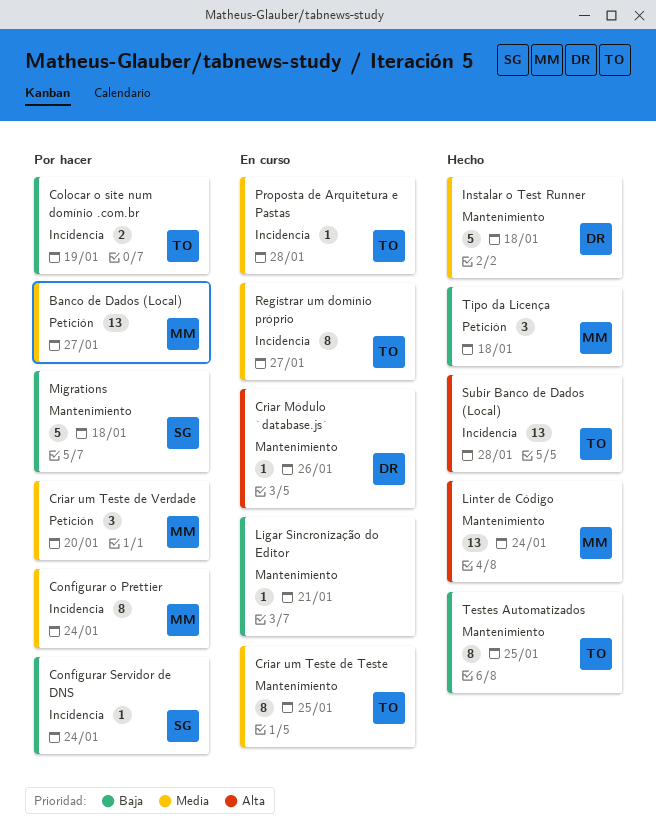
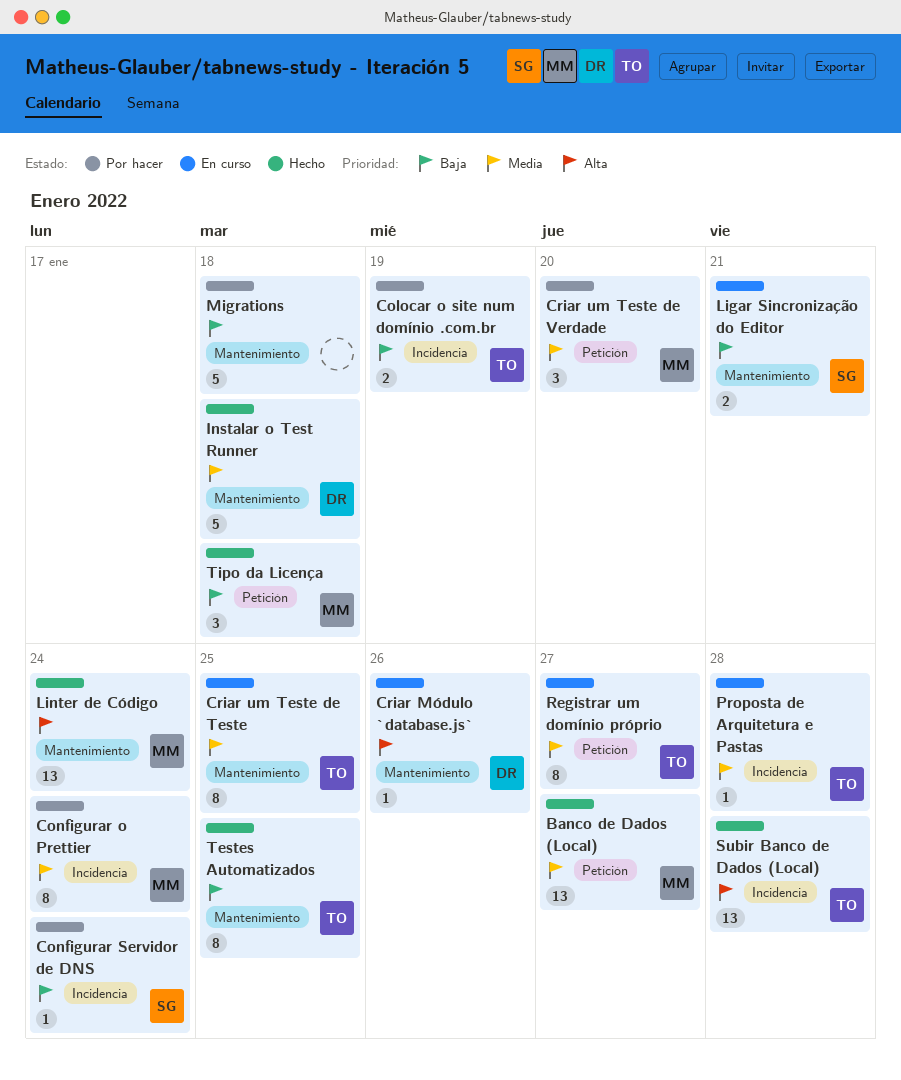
Banco de Dados (Local), status: Por hacer -> Hecho
Ligar Sincronização do Editor, owner: none -> SG
Ligar Sincronização do Editor, estimate: 1 -> 2
Migrations, owner: SG -> none
Registrar um domínio próprio, label: Incidencia -> Petición

